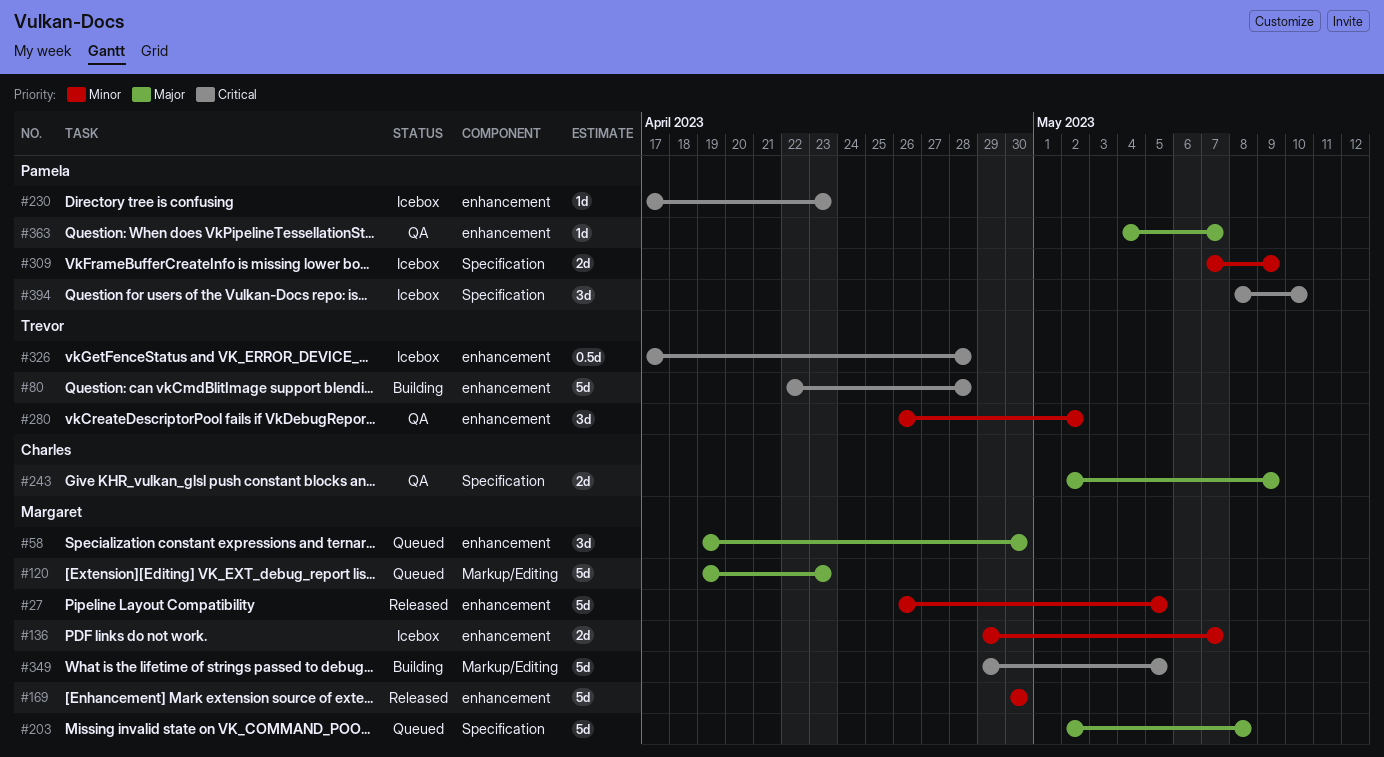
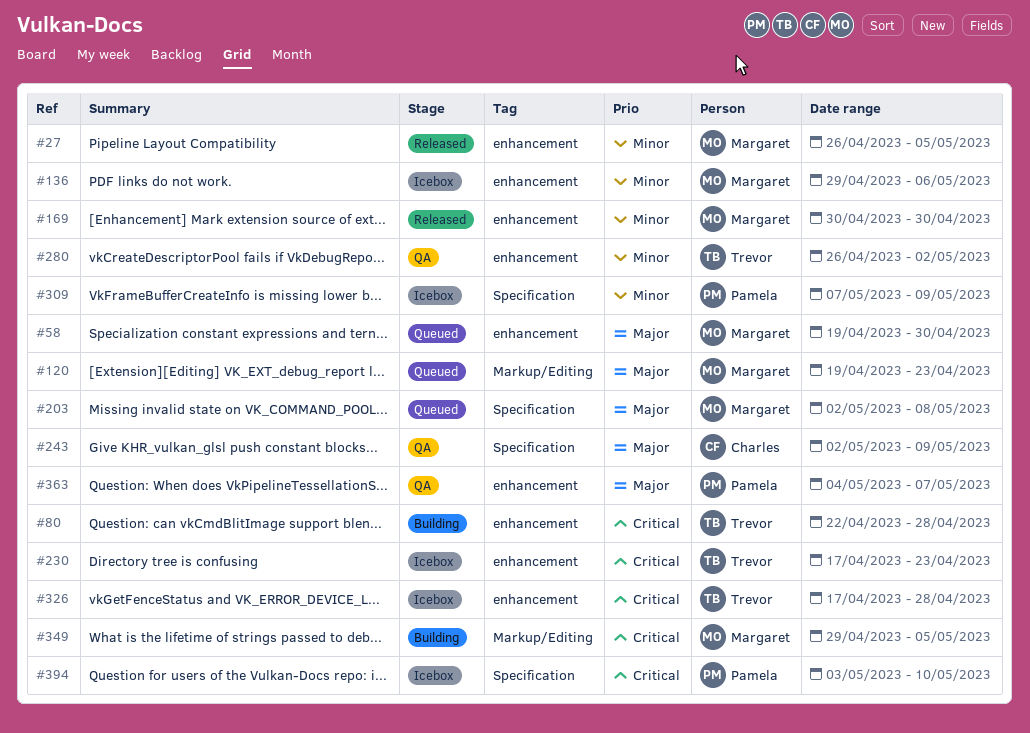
#136, due: May 7 -> May 6
#230, owner: Pamela -> Trevor
#394, start: May 8 -> May 3

